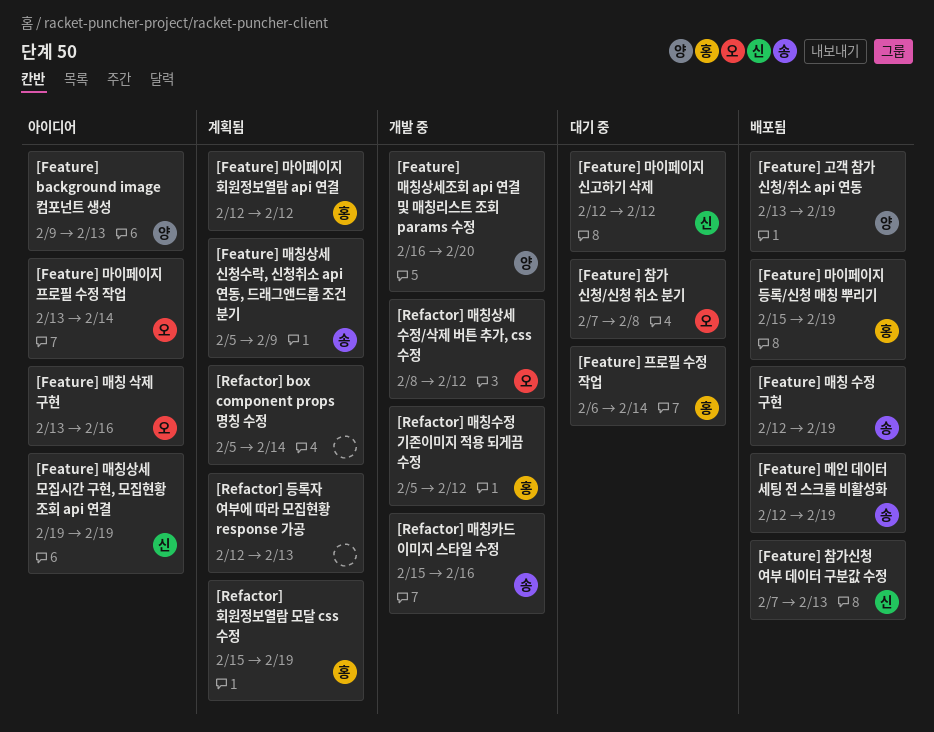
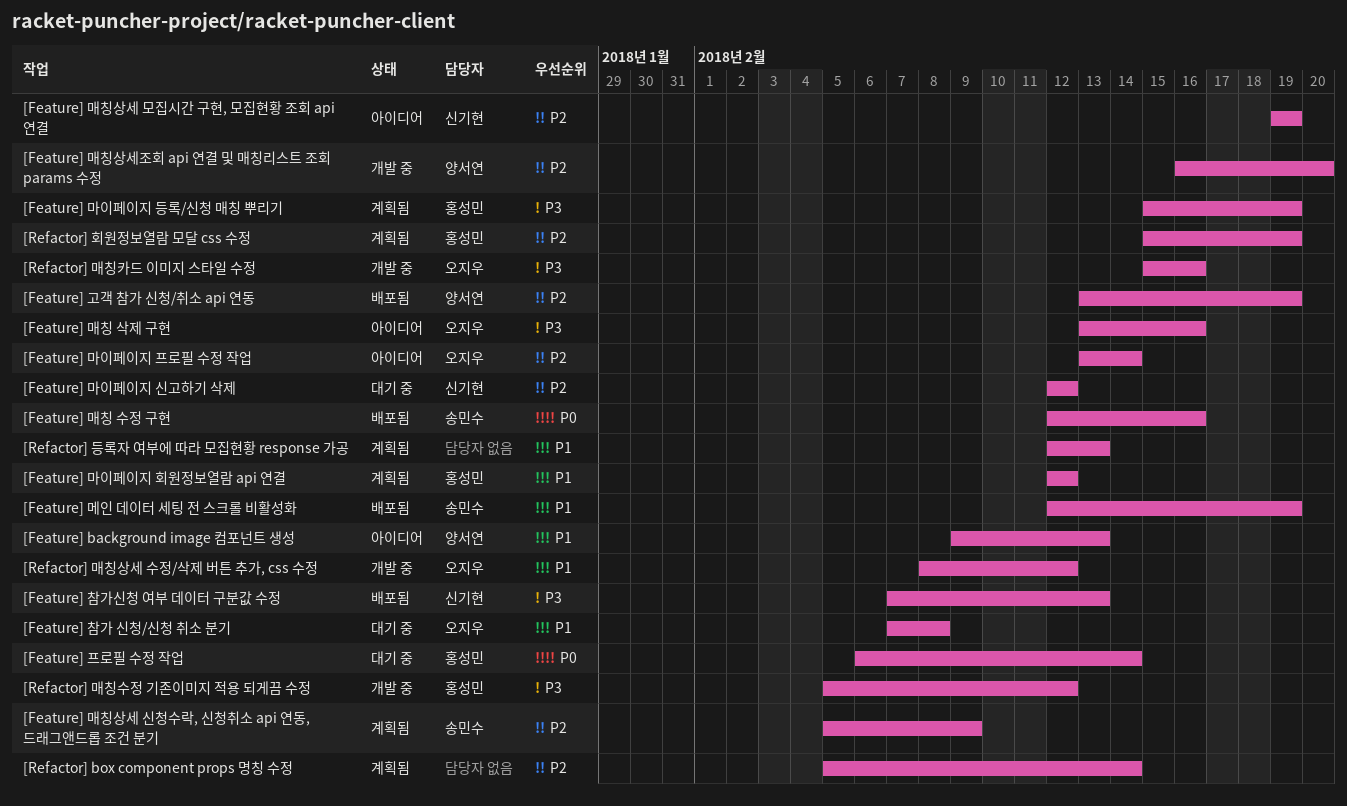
[Feature] 마이페이지 등록/신청 매칭 뿌리기, status: 배포됨 -> 계획됨
[Feature] 매칭 수정 구현, due: Feb 19 -> Feb 16
[Refactor] 매칭카드 이미지 스타일 수정, owner: 송민수 -> 오지우

